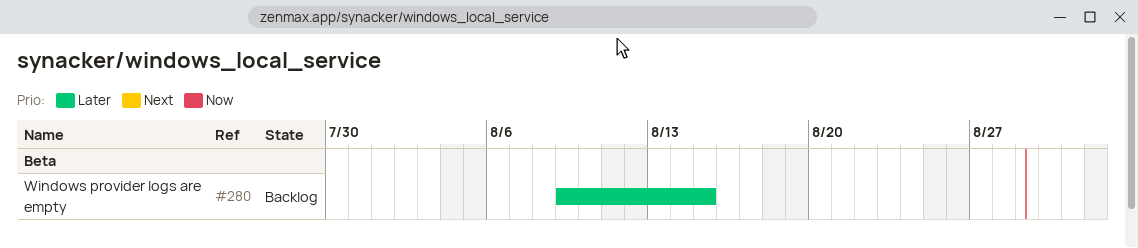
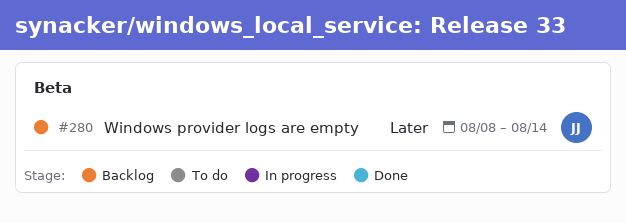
#280, start: Aug 9 -> Aug 8
#280, due: Aug 15 -> Aug 14

